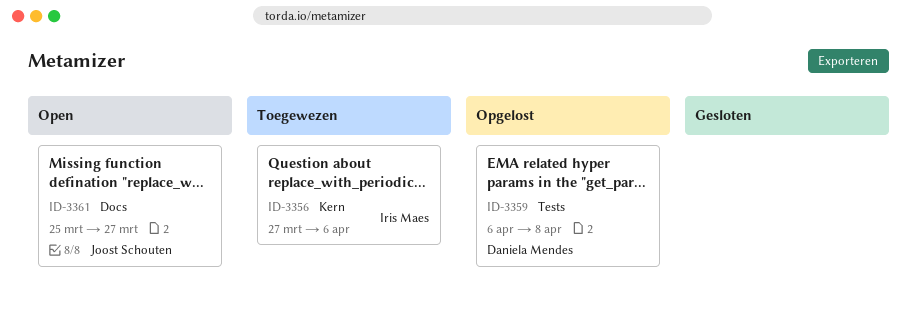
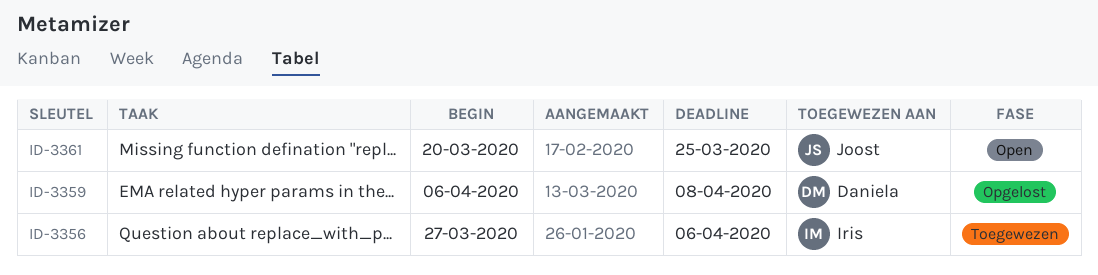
ID-3361, start: Mar 25 -> Mar 20
ID-3361, due: Mar 27 -> Mar 25

